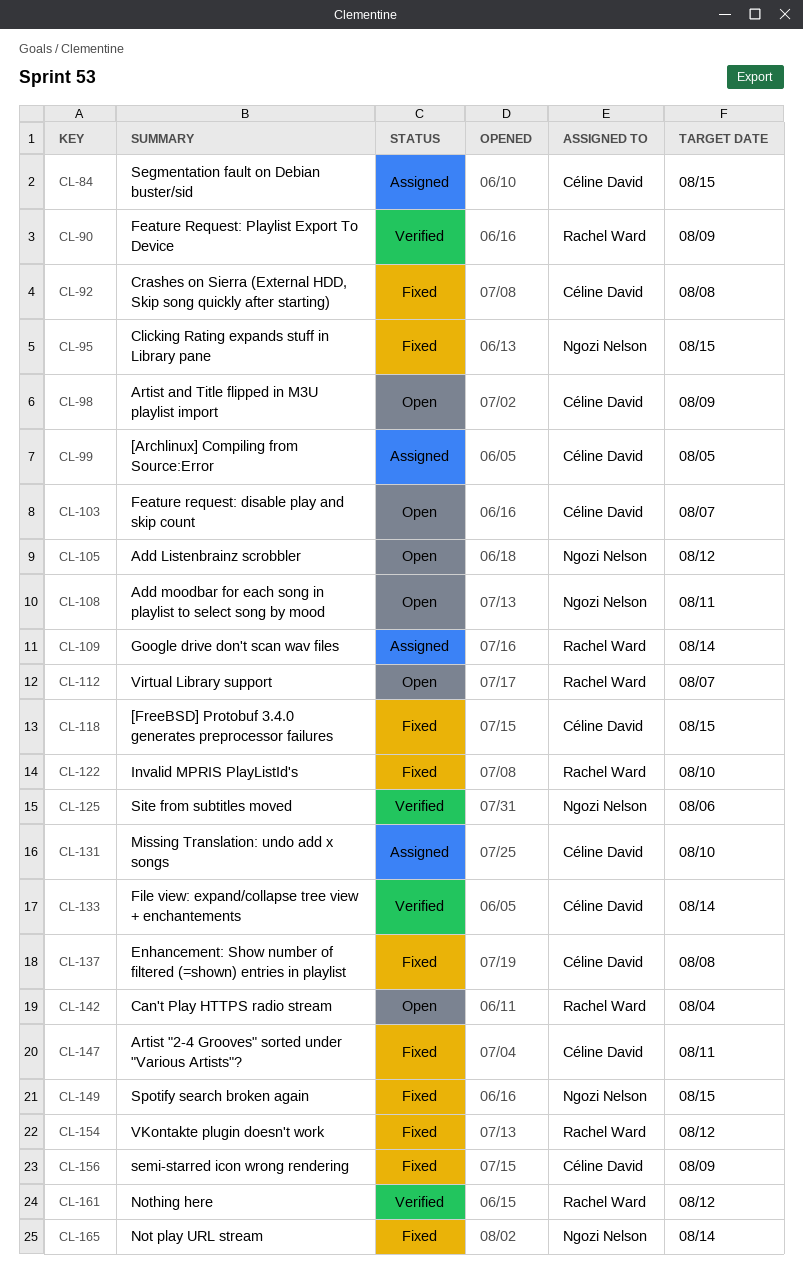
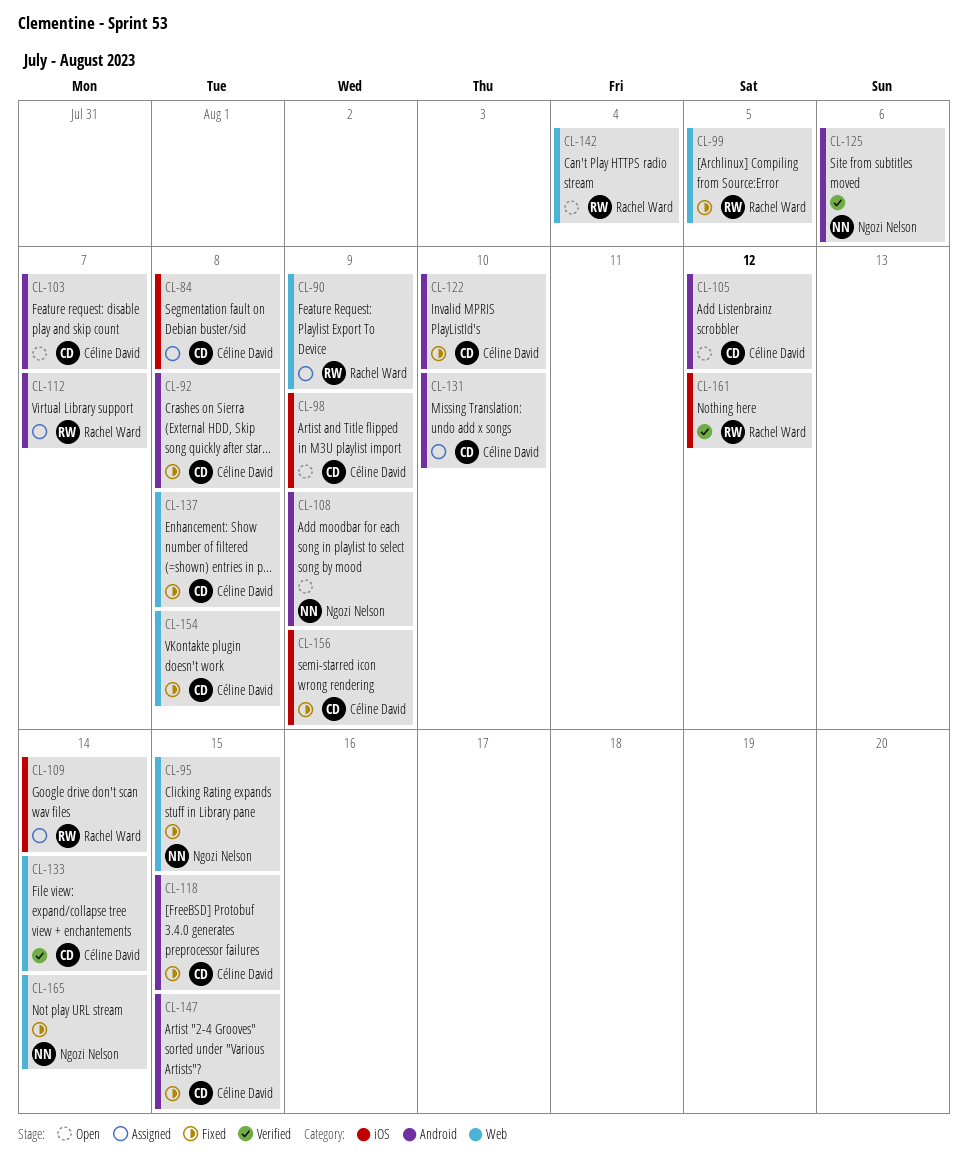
CL-84, due: Aug 15 -> Aug 8
CL-90, status: Verified -> Assigned
CL-99, status: Assigned -> Fixed
CL-99, owner: Céline David -> Rachel Ward
CL-105, owner: Ngozi Nelson -> Céline David
CL-108, due: Aug 11 -> Aug 9
CL-112, status: Open -> Assigned
CL-122, owner: Rachel Ward -> Céline David
CL-147, due: Aug 11 -> Aug 15
CL-149: present -> none
CL-154, owner: Rachel Ward -> Céline David
CL-154, due: Aug 12 -> Aug 8

